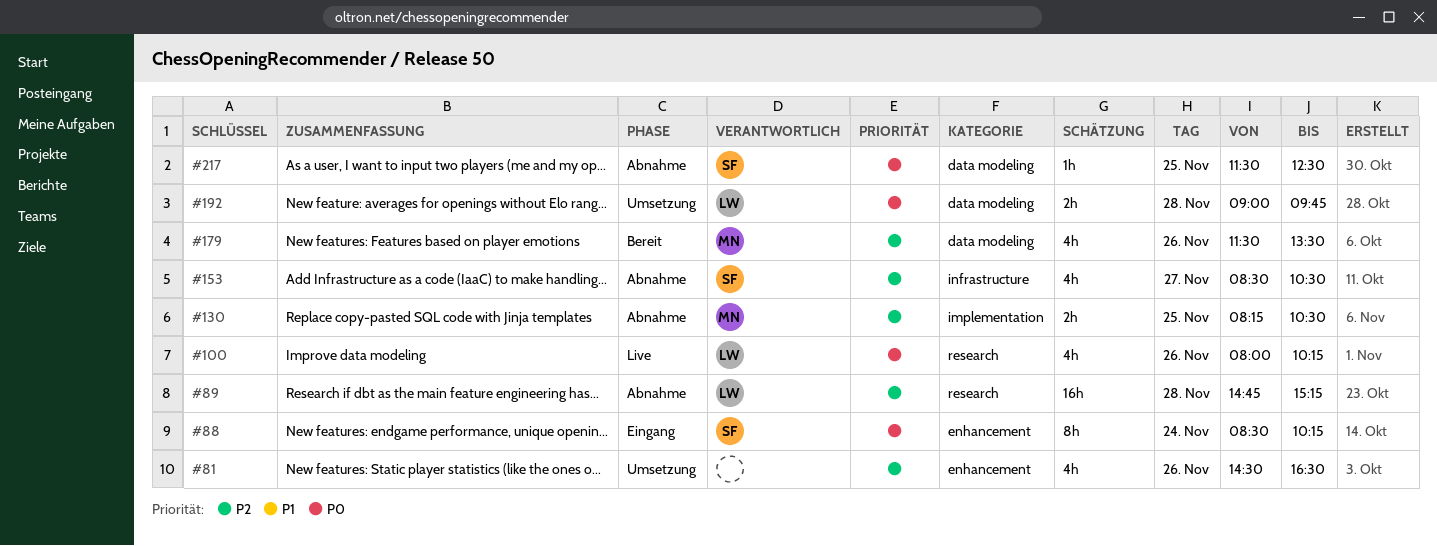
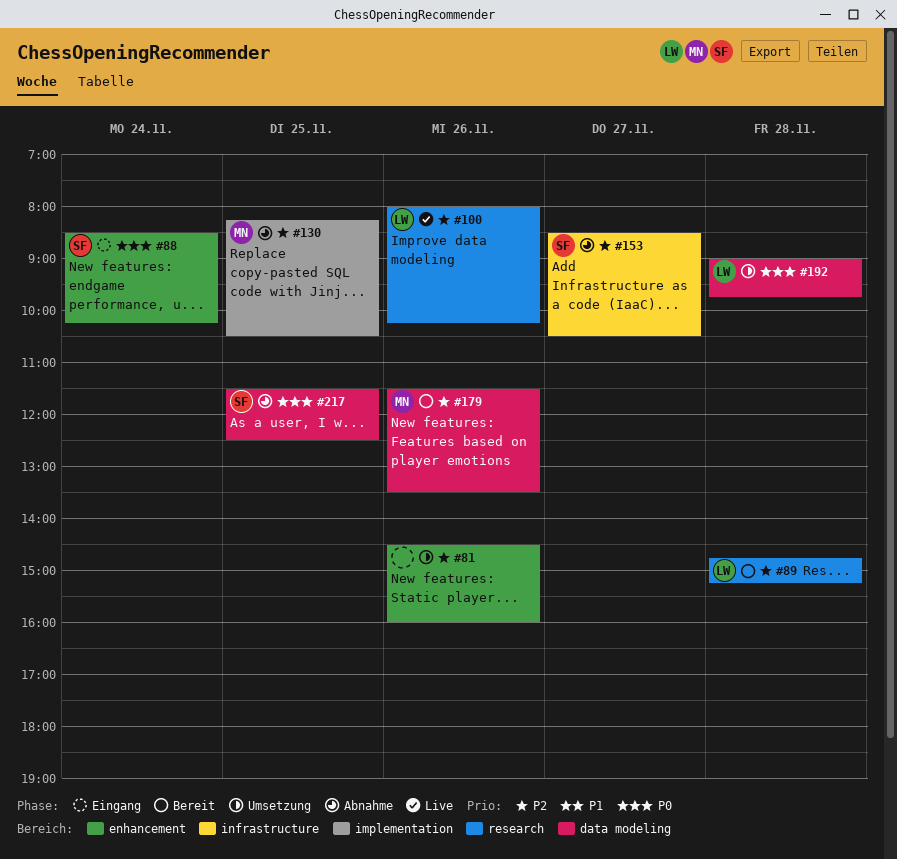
#81, ends: 16:30 -> 16:00
#89, status: Abnahme -> Bereit
#100, priority: P0 -> P2

